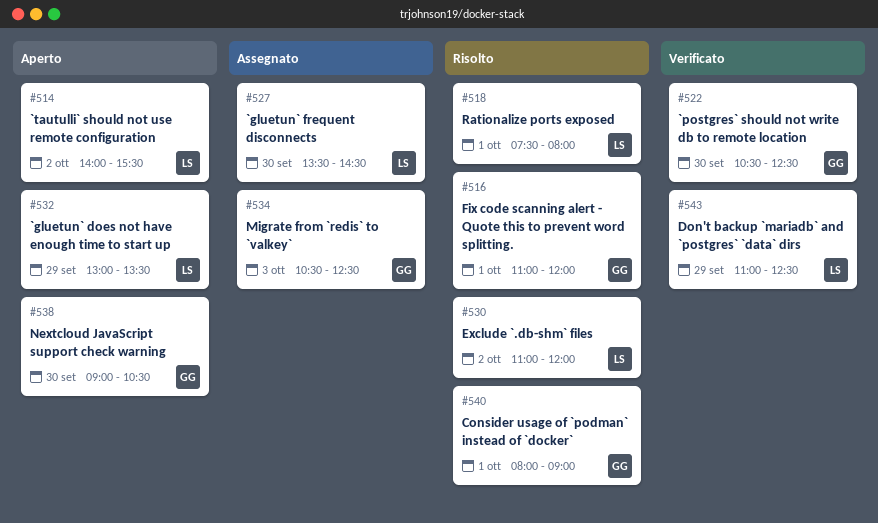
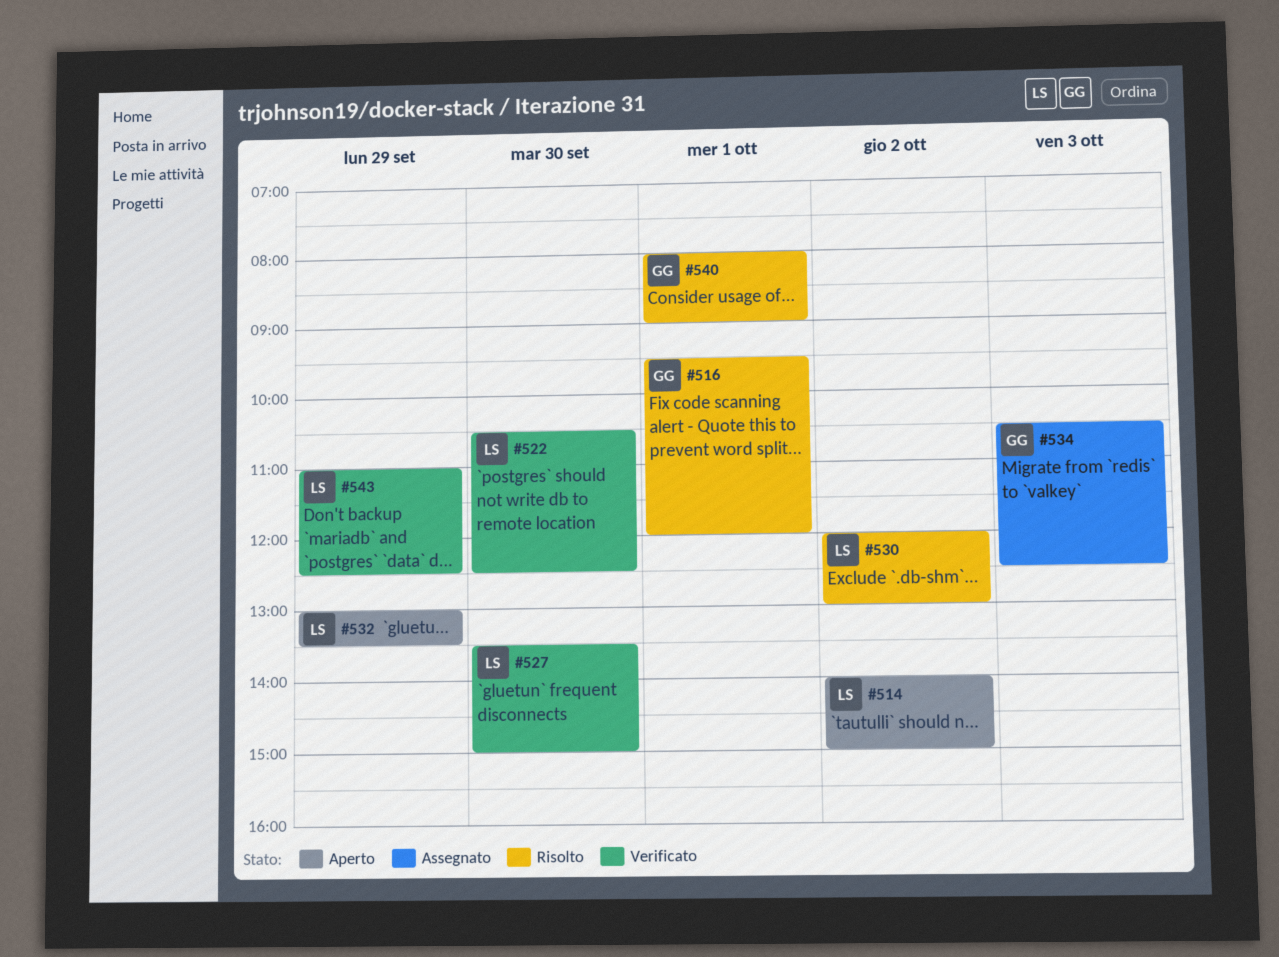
#514, ends: 15:30 -> 15:00
#516, begins: 11:00 -> 09:30
#518: present -> none
#522, owner: GG -> LS
#527, status: Assegnato -> Verificato
#527, ends: 14:30 -> 15:00
#530, begins: 11:00 -> 12:00
#530, ends: 12:00 -> 13:00
#538: present -> none

